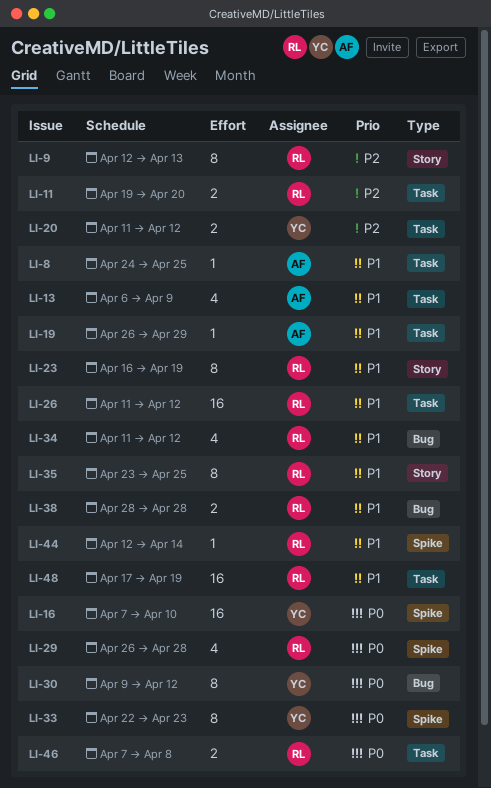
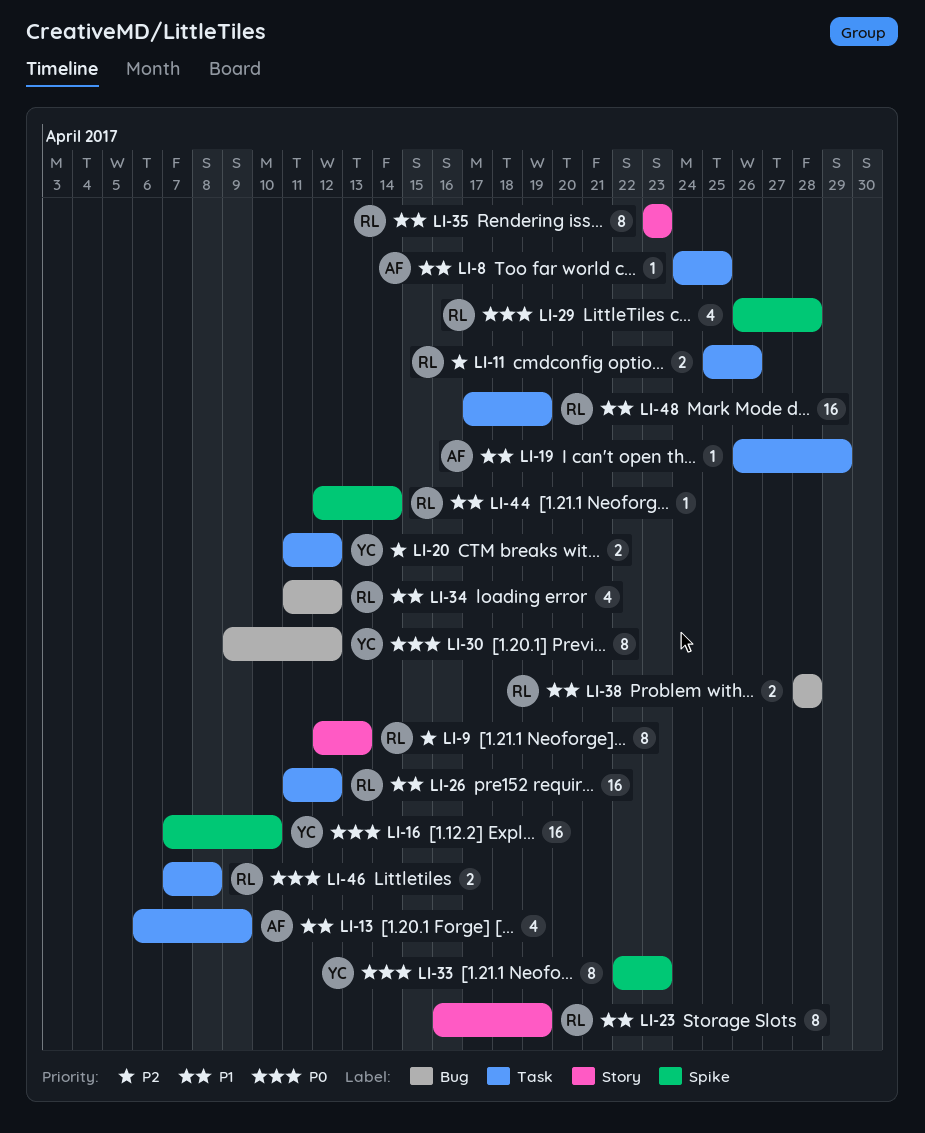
LI-11, start: Apr 19 -> Apr 25
LI-11, due: Apr 20 -> Apr 26
LI-35, due: Apr 25 -> Apr 23

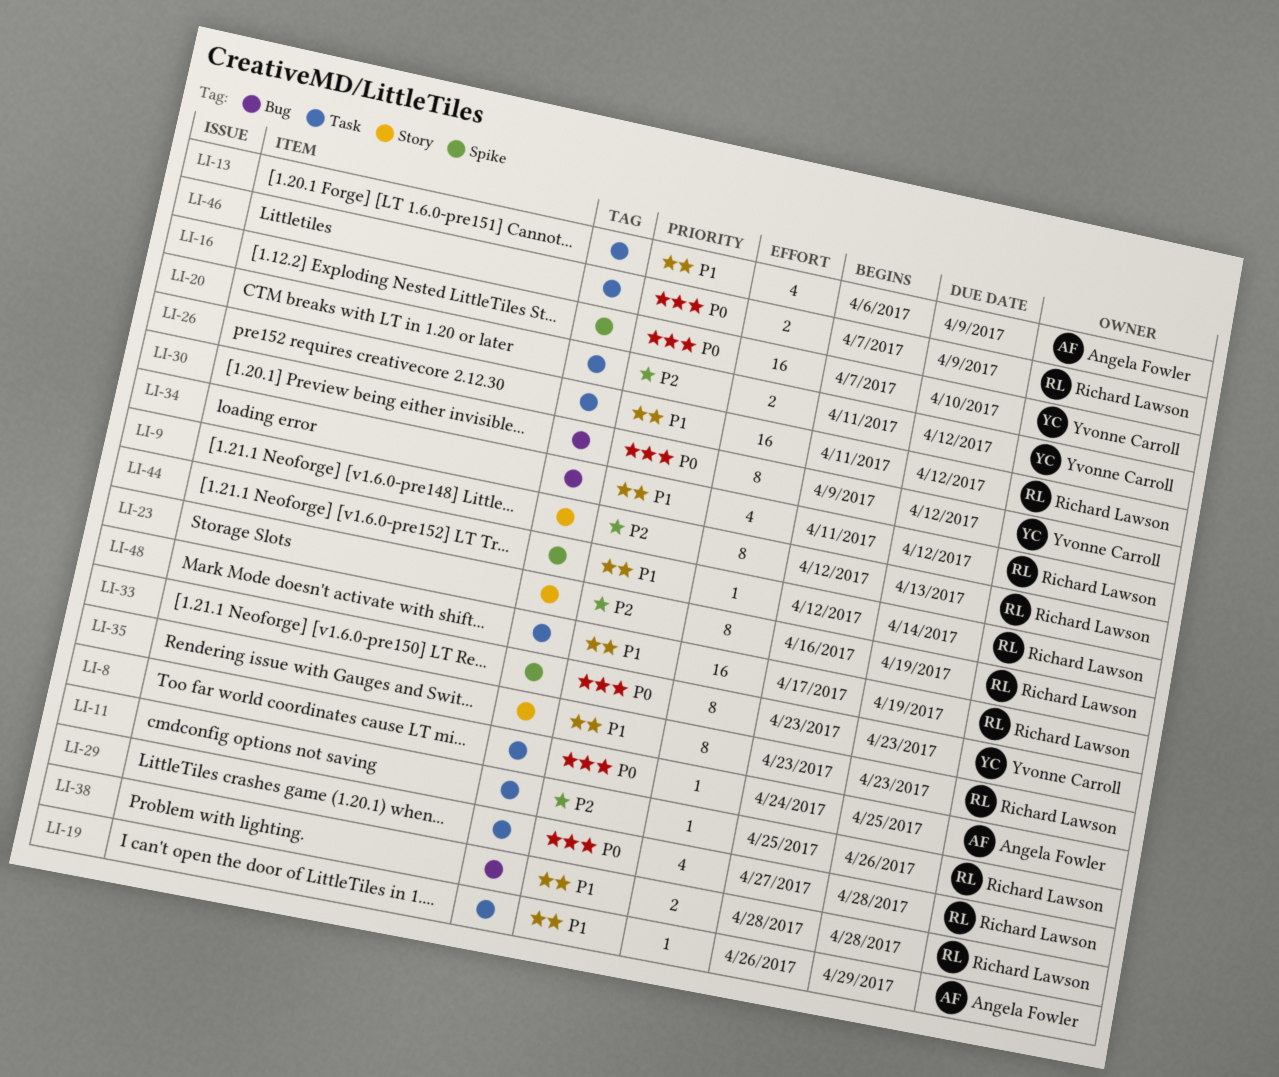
LI-8, priority: P1 -> P0
LI-11, estimate: 2 -> 1
LI-23, priority: P1 -> P2
LI-29, label: Spike -> Task
LI-29, start: Apr 26 -> Apr 27
LI-33, start: Apr 22 -> Apr 23
LI-46, due: Apr 8 -> Apr 9

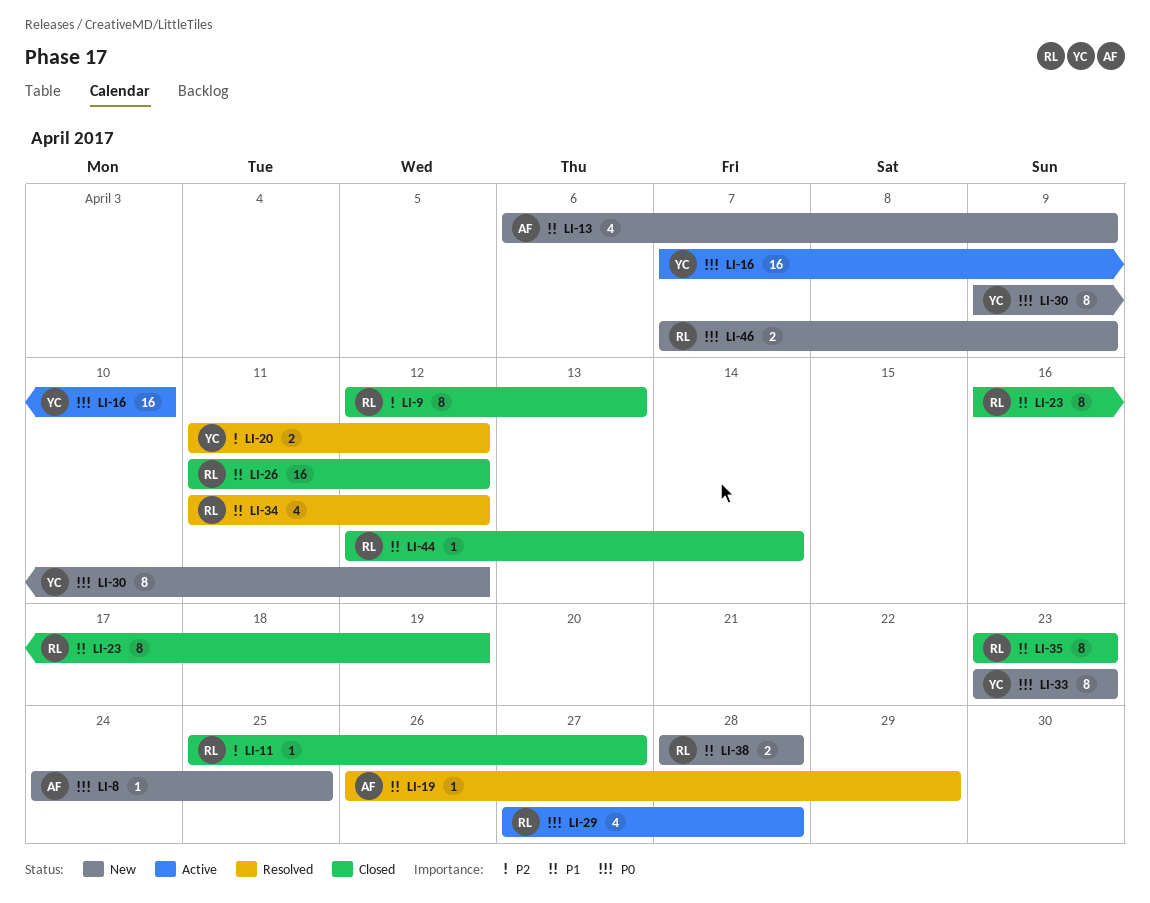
LI-11, due: Apr 26 -> Apr 27
LI-23, priority: P2 -> P1
LI-48: present -> none

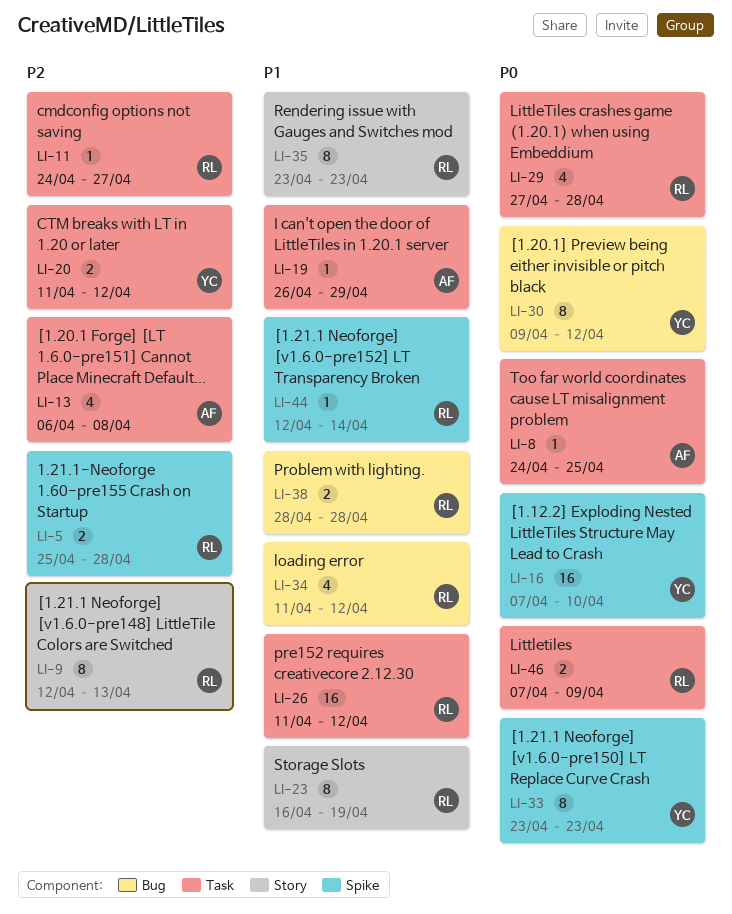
LI-5: none -> present
LI-11, start: Apr 25 -> Apr 24
LI-13, priority: P1 -> P2
LI-13, due: Apr 9 -> Apr 8

